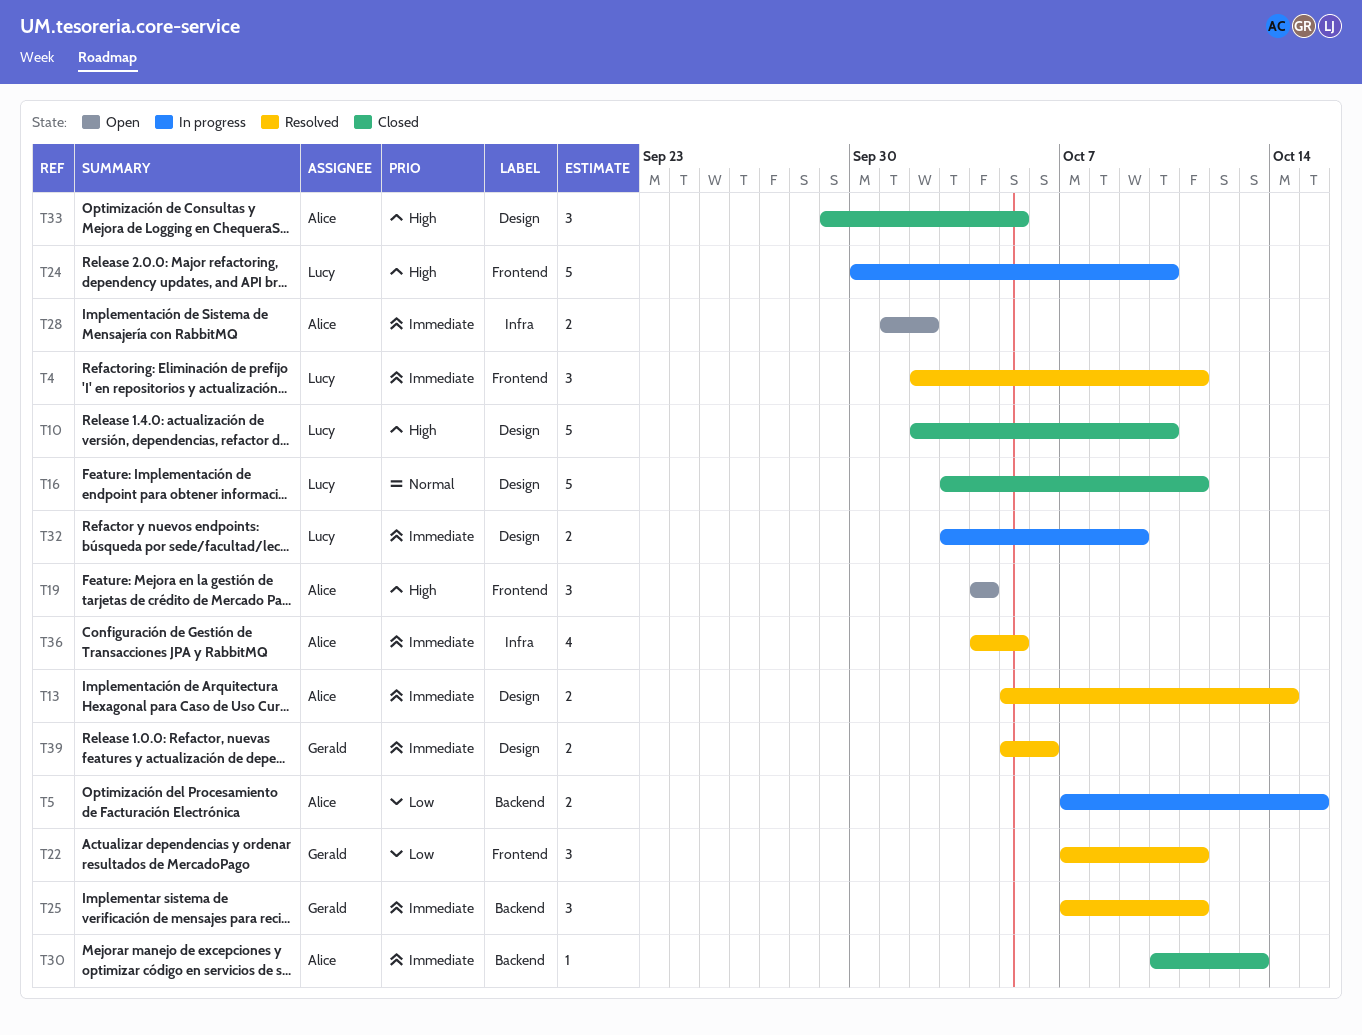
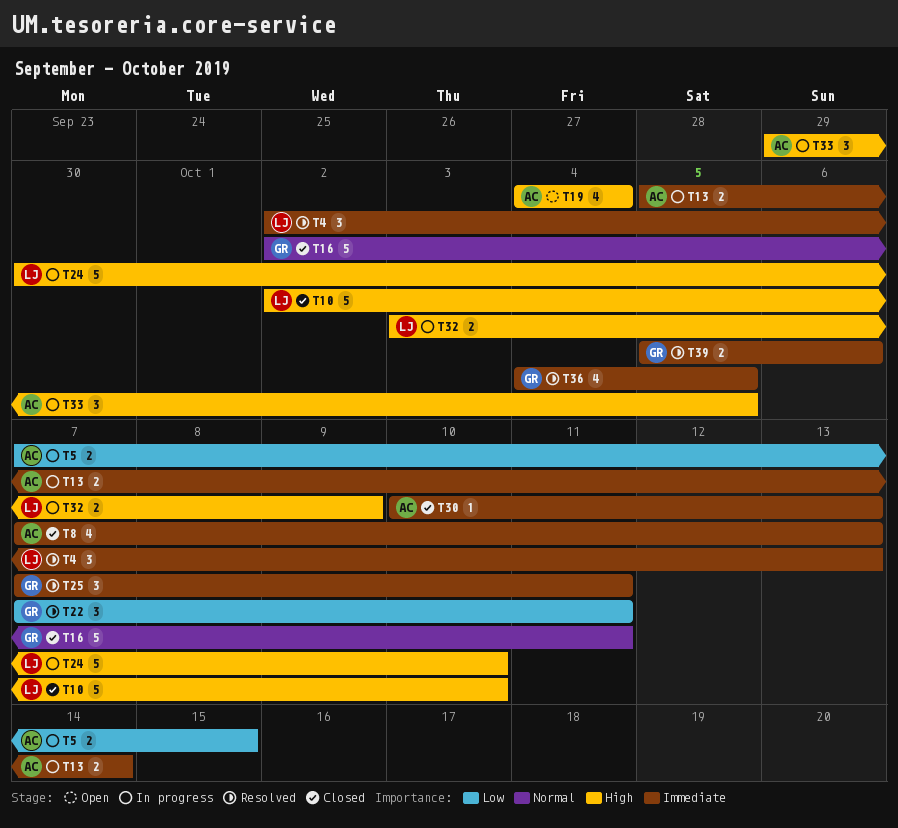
T4, due: Oct 11 -> Oct 13
T8: none -> present
T13, status: Resolved -> In progress
T16, owner: Lucy -> Gerald
T16, start: Oct 3 -> Oct 2
T19, estimate: 3 -> 4
T28: present -> none
T32, priority: Immediate -> High
T33, status: Closed -> In progress
T36, owner: Alice -> Gerald

